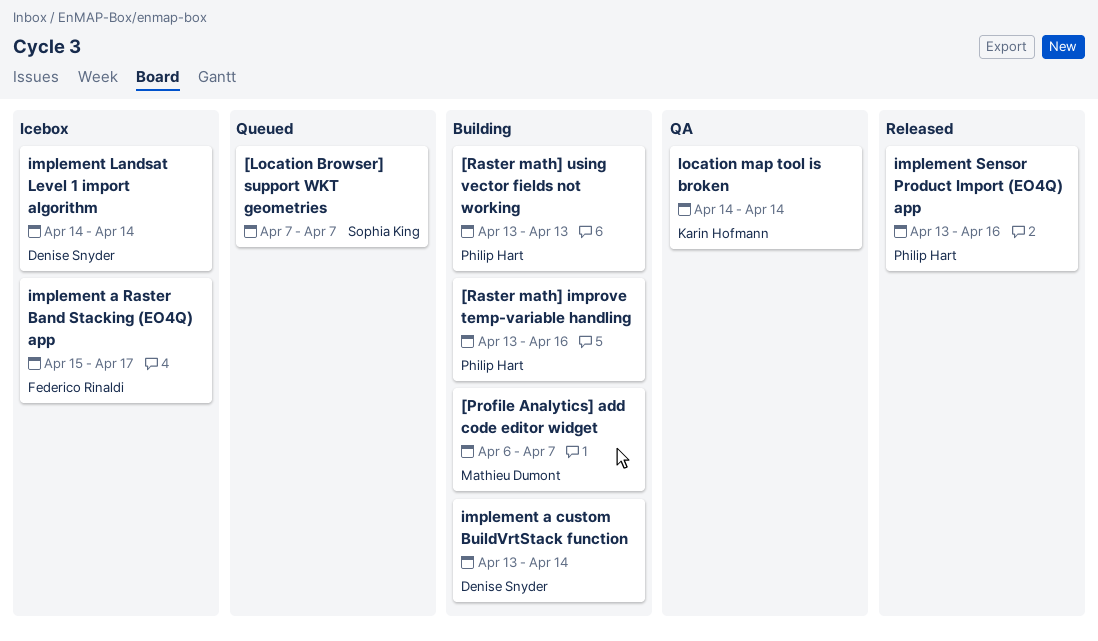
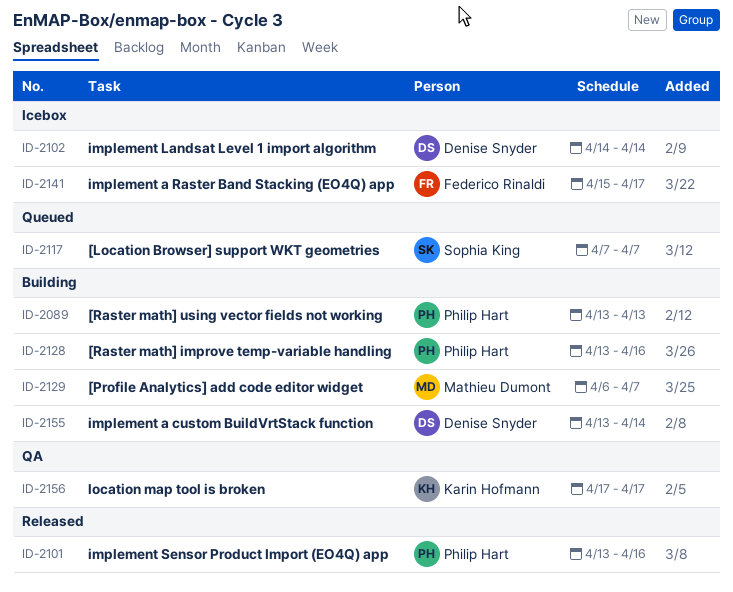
location map tool is broken, start: Apr 14 -> Apr 17
location map tool is broken, due: Apr 14 -> Apr 17

